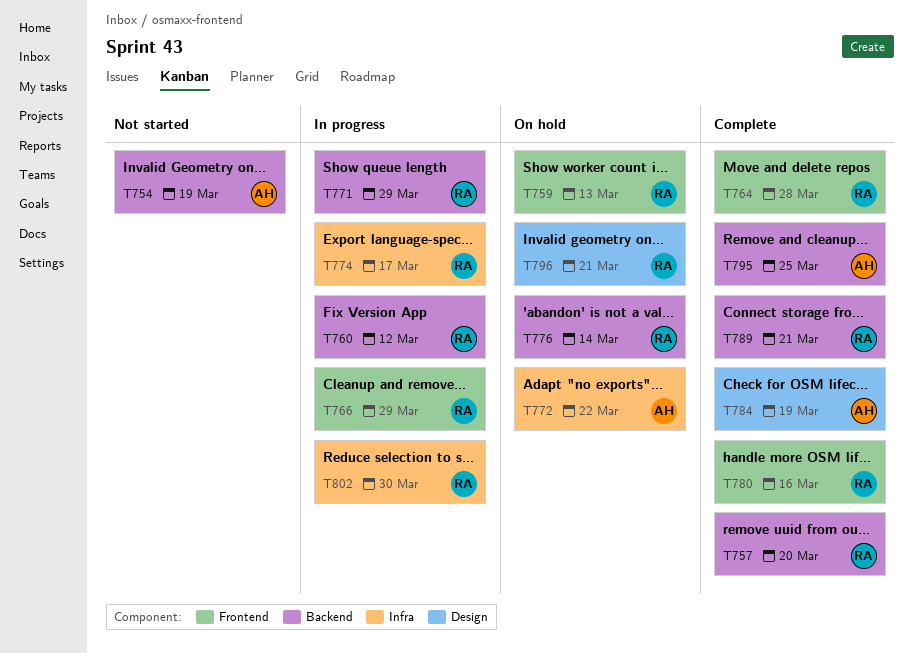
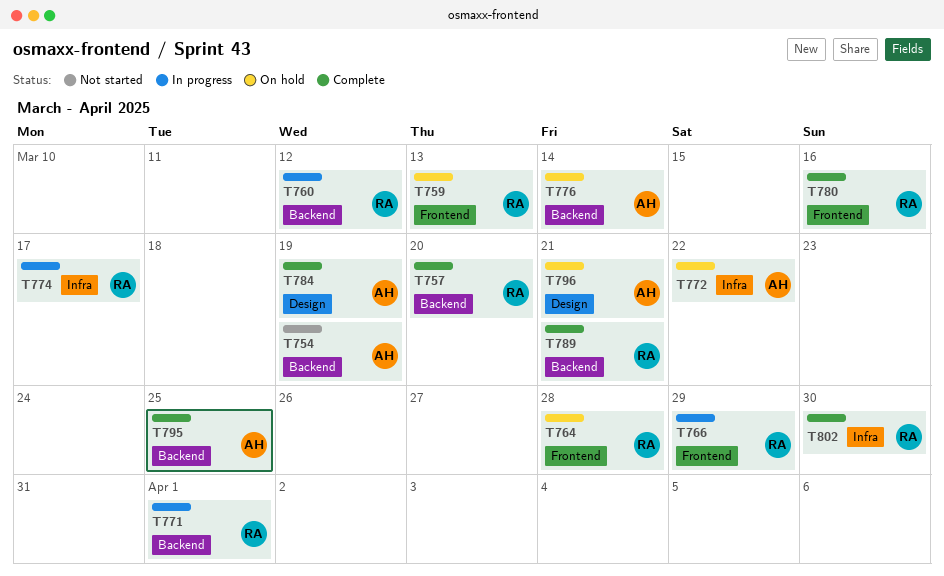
T764, status: Complete -> On hold
T771, due: Mar 29 -> Apr 1
T776, owner: RA -> AH
T796, owner: RA -> AH
T802, status: In progress -> Complete

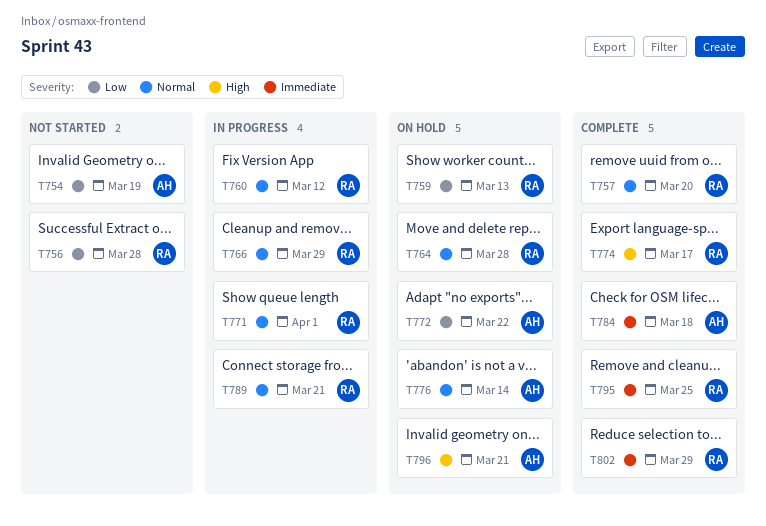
T756: none -> present
T774, status: In progress -> Complete
T780: present -> none
T784, due: Mar 19 -> Mar 18
T789, status: Complete -> In progress
T795, owner: AH -> RA
T802, due: Mar 30 -> Mar 29

